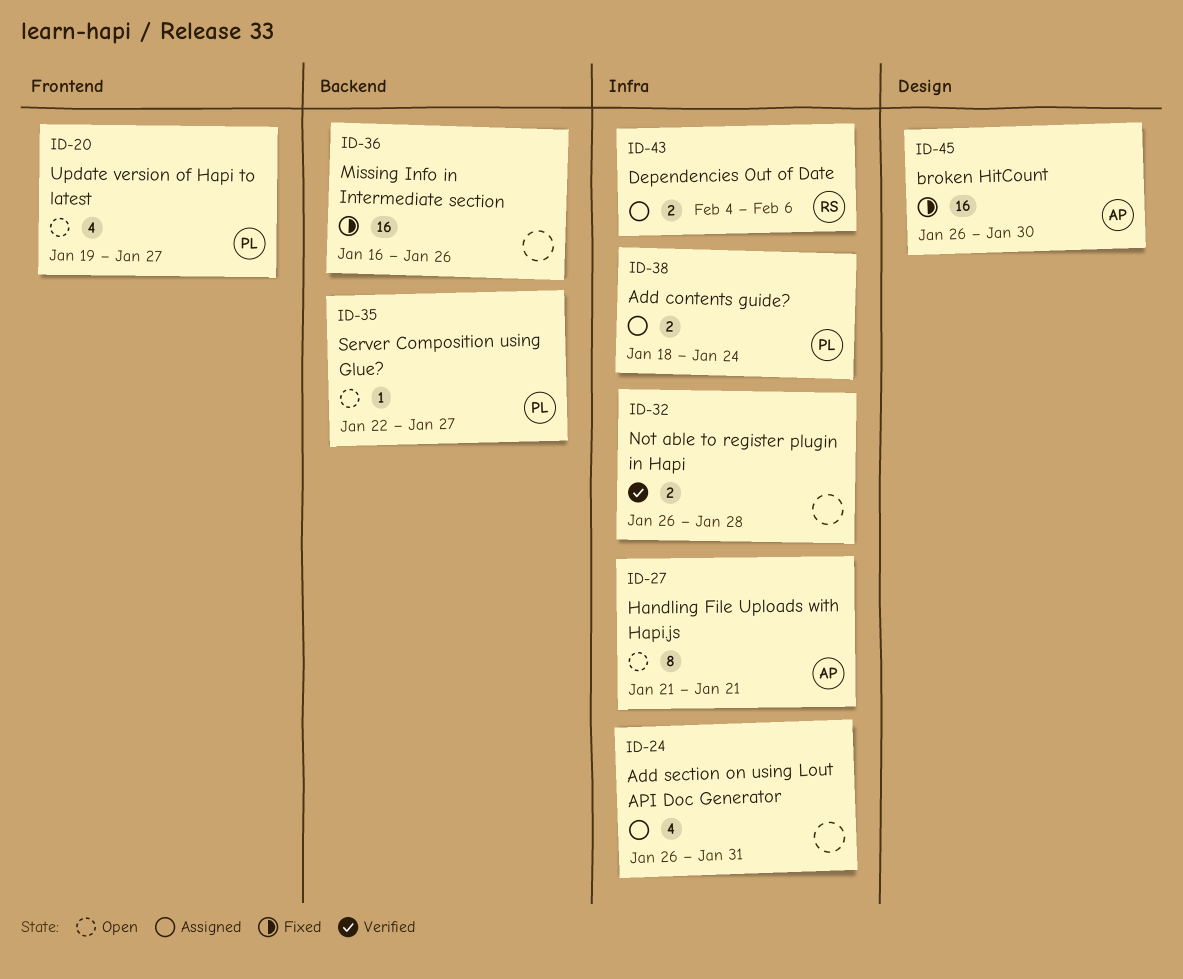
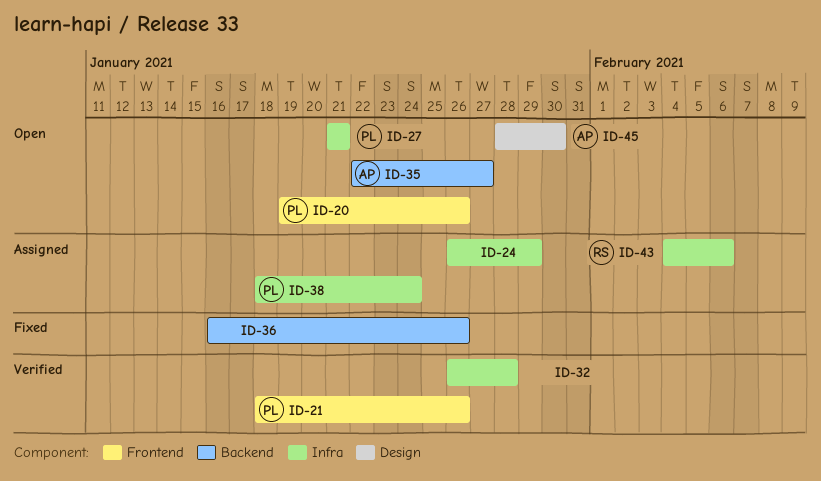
ID-20, due: Jan 27 -> Jan 26
ID-21: none -> present
ID-24, due: Jan 31 -> Jan 29
ID-27, owner: AP -> PL
ID-35, owner: PL -> AP
ID-45, status: Fixed -> Open
ID-45, start: Jan 26 -> Jan 28

